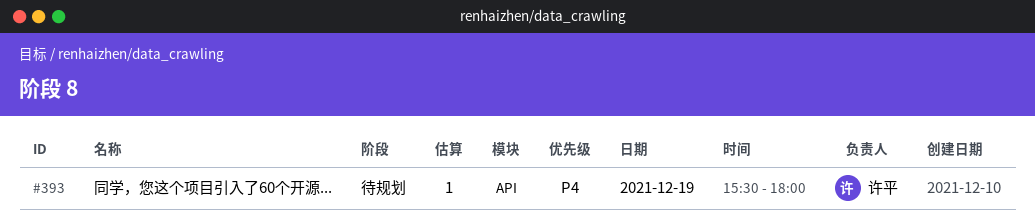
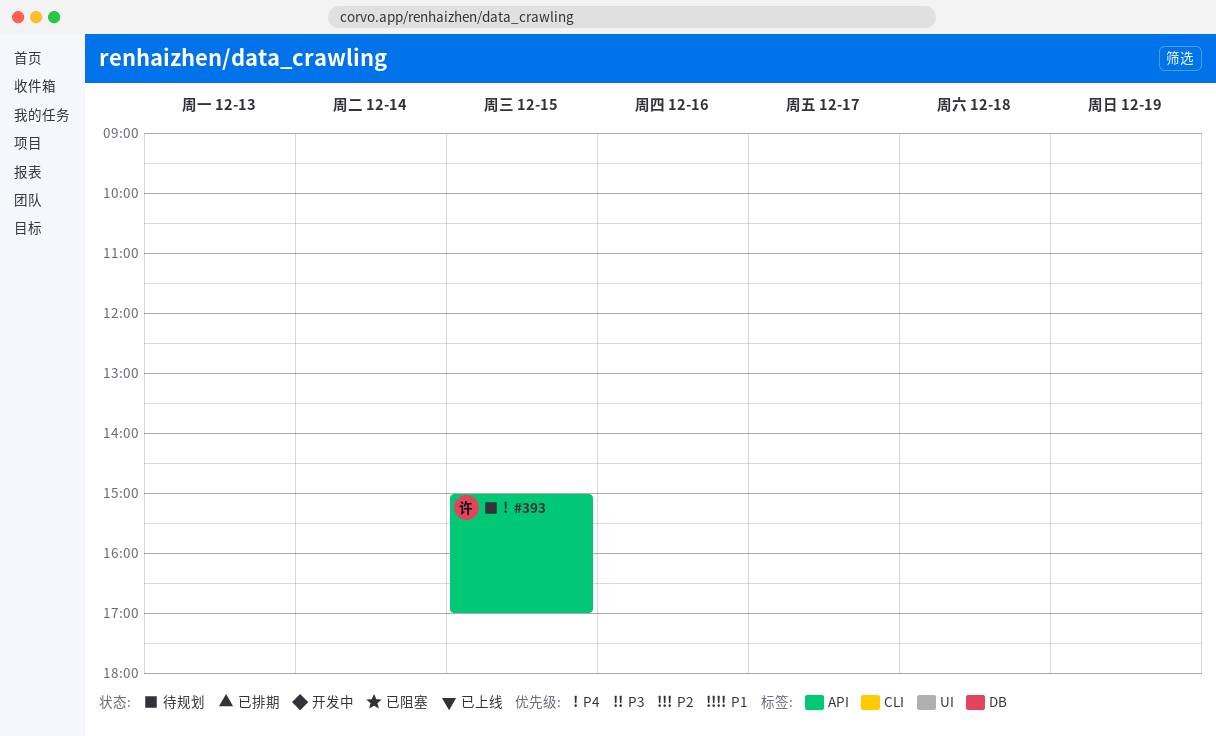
#393, day: Dec 19 -> Dec 15
#393, begins: 15:30 -> 15:00
#393, ends: 18:00 -> 17:00

